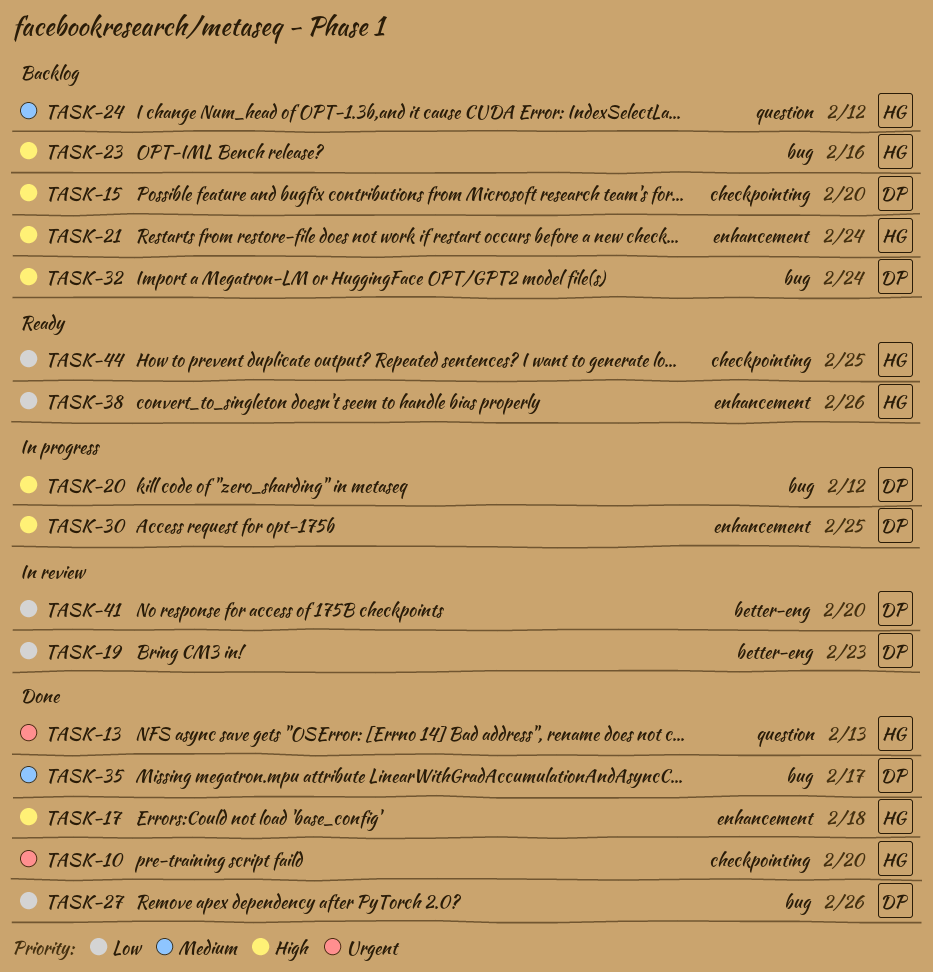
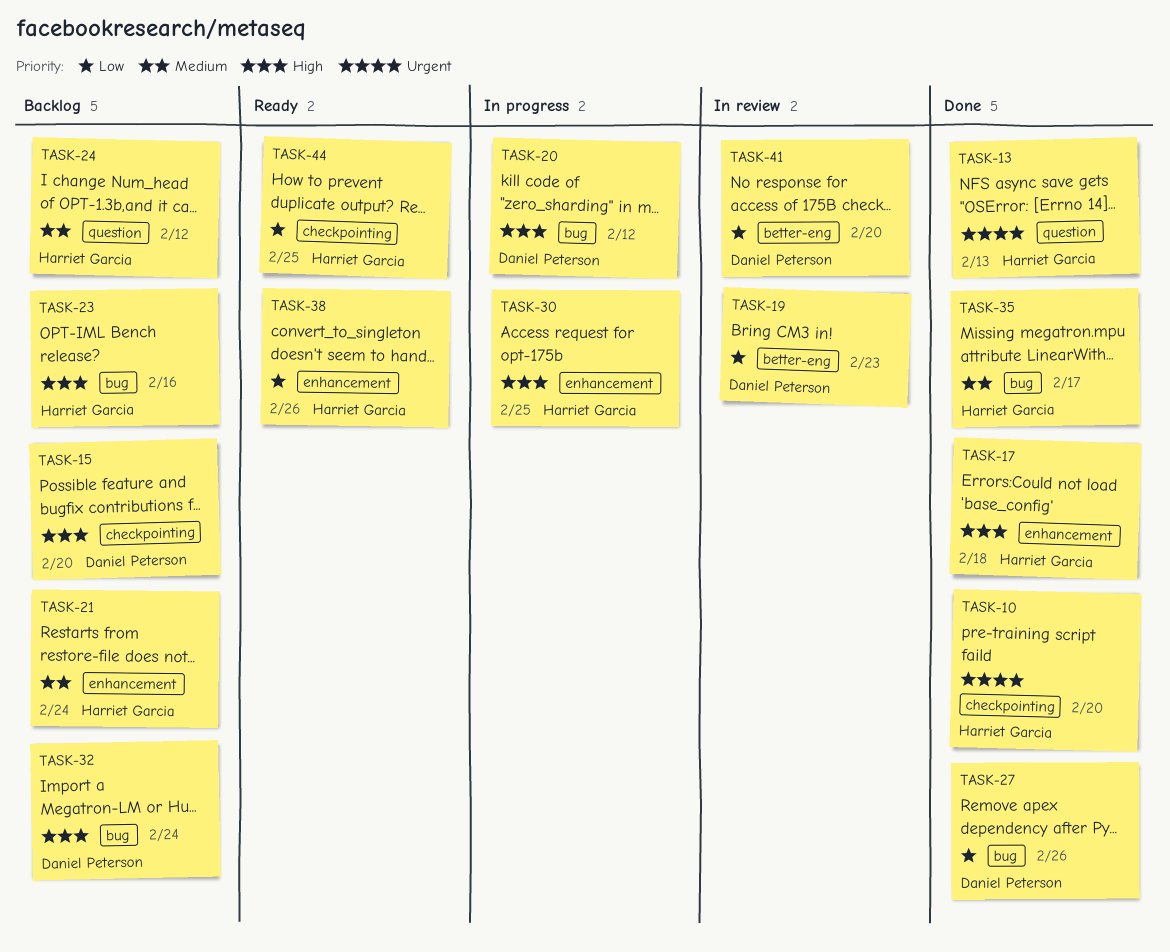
TASK-21, priority: High -> Medium
TASK-30, owner: Daniel Peterson -> Harriet Garcia
TASK-35, owner: Daniel Peterson -> Harriet Garcia

